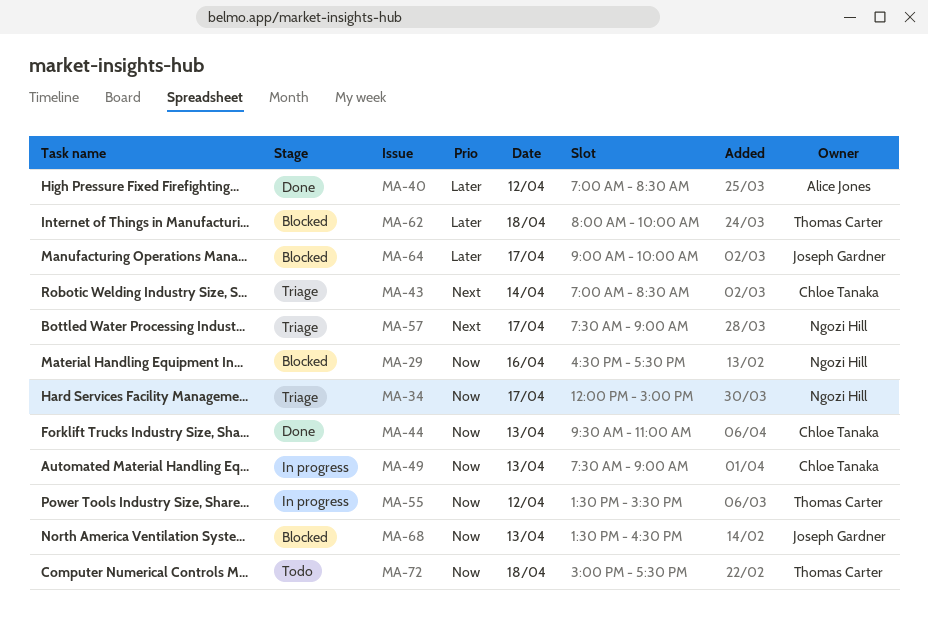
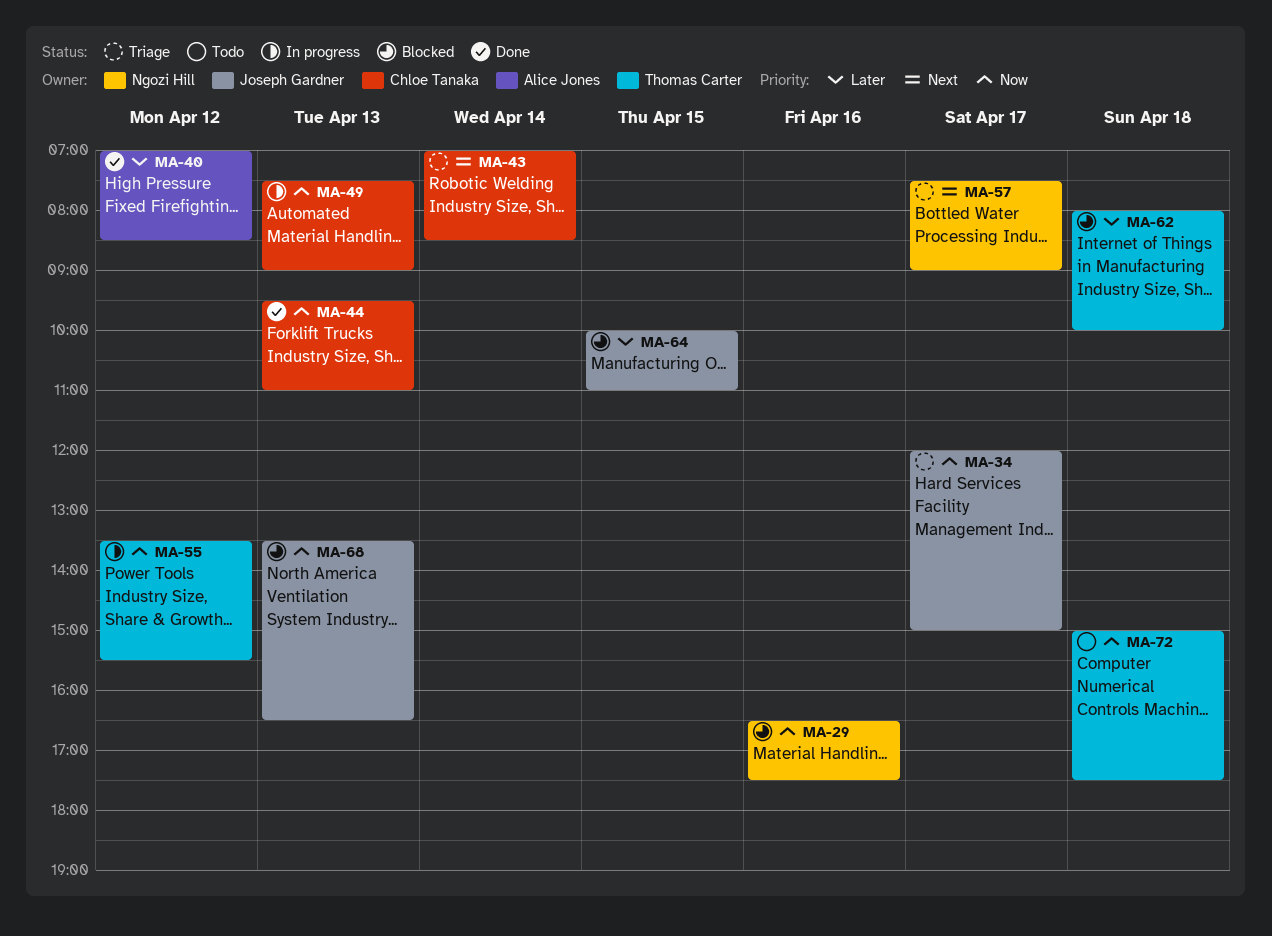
MA-34, owner: Ngozi Hill -> Joseph Gardner
MA-64, day: Apr 17 -> Apr 15
MA-64, begins: 09:00 -> 10:00
MA-64, ends: 10:00 -> 11:00

